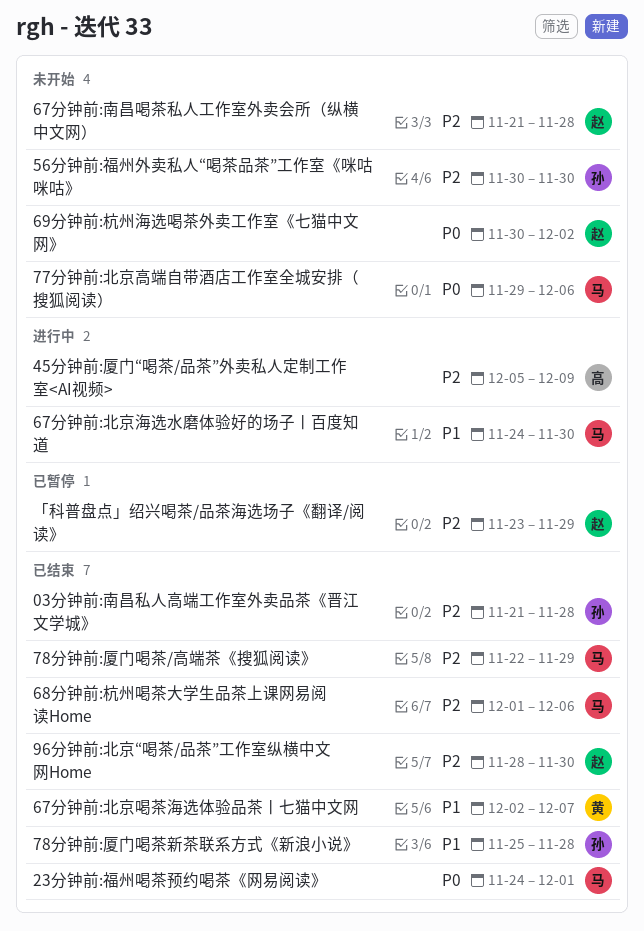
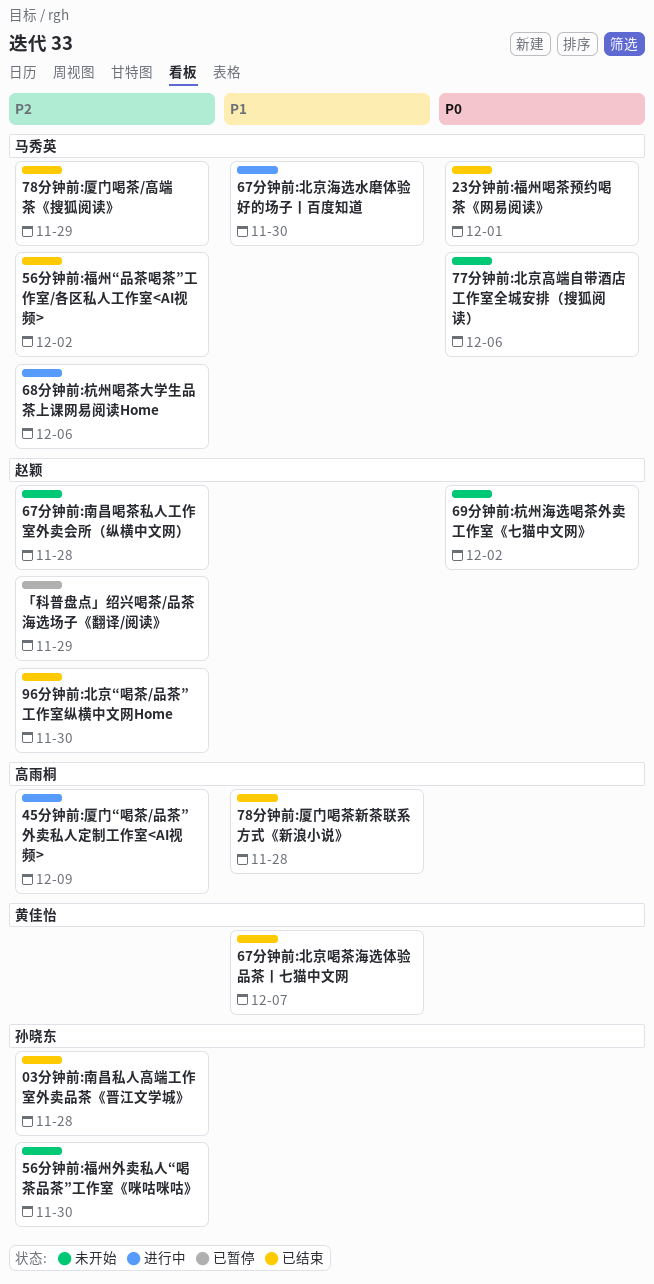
56分钟前:福州“品茶喝茶”工作室/各区私人工作室<AI视频>: none -> present
68分钟前:杭州喝茶大学生品茶上课网易阅读Home, status: 已结束 -> 进行中
78分钟前:厦门喝茶新茶联系方式《新浪小说》, owner: 孙晓东 -> 高雨桐

